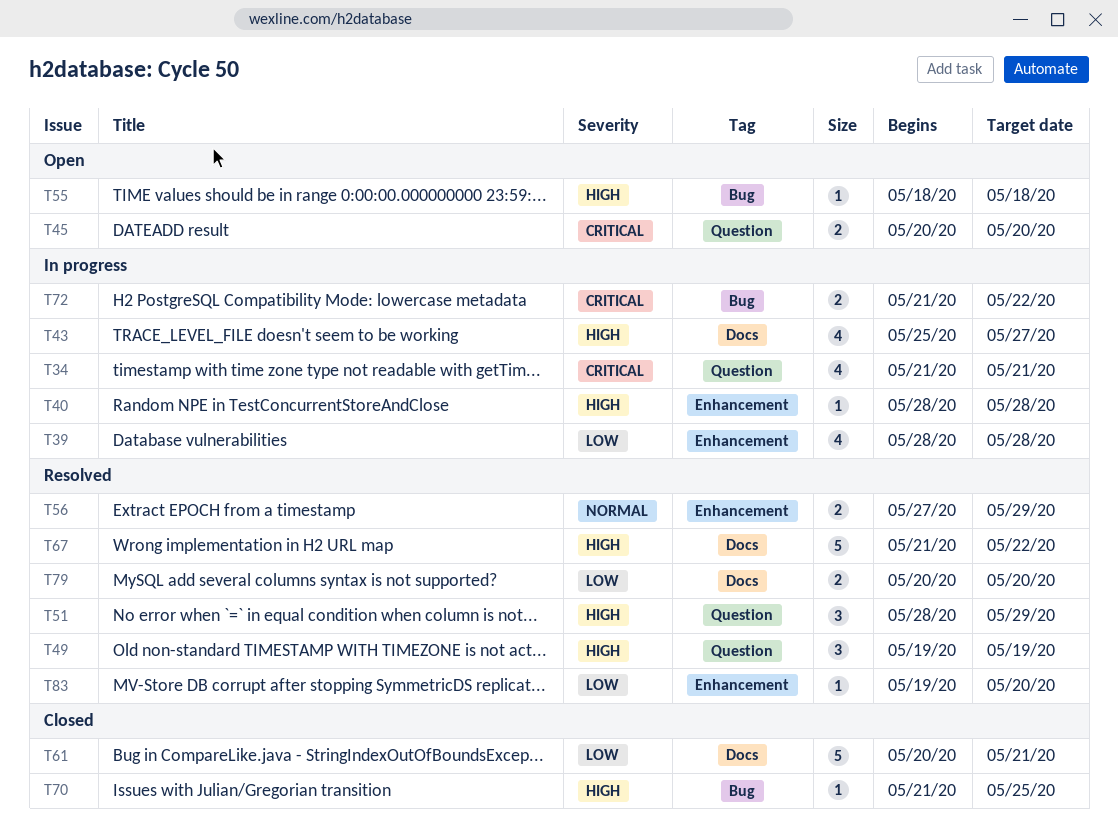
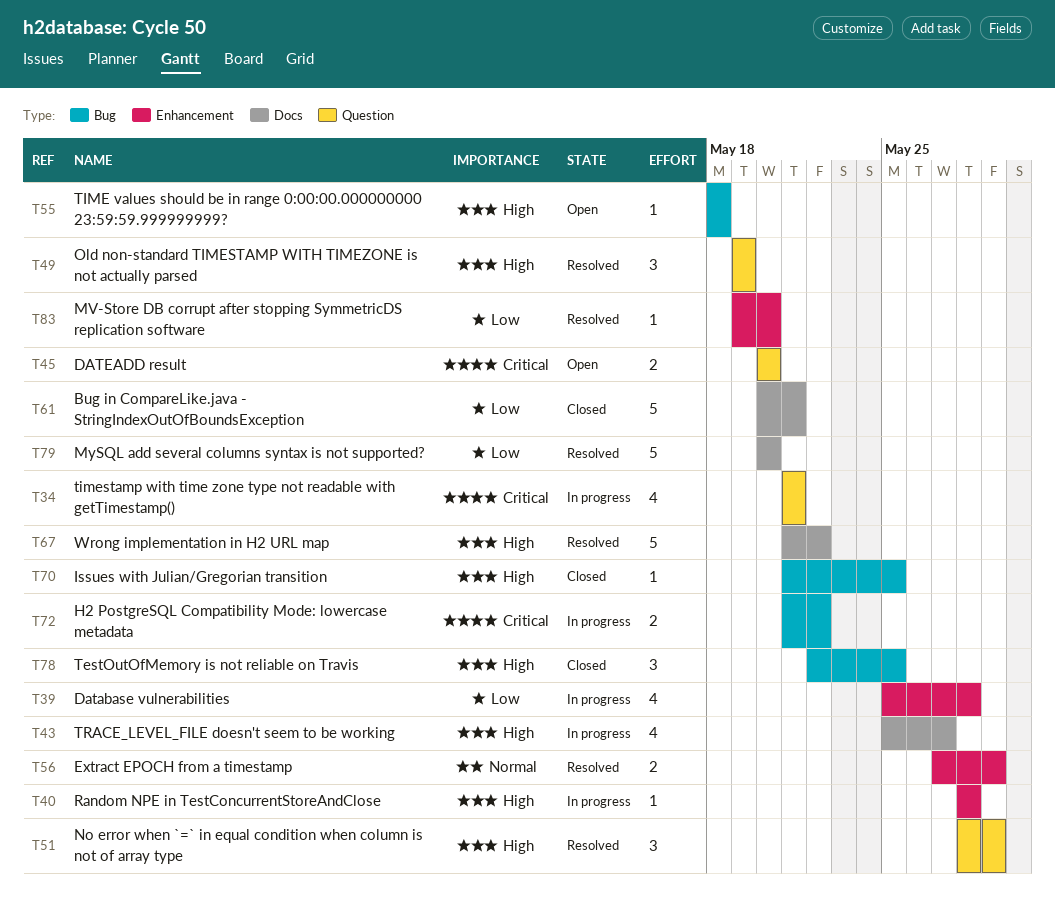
T39, start: May 28 -> May 25
T78: none -> present
T79, estimate: 2 -> 5

